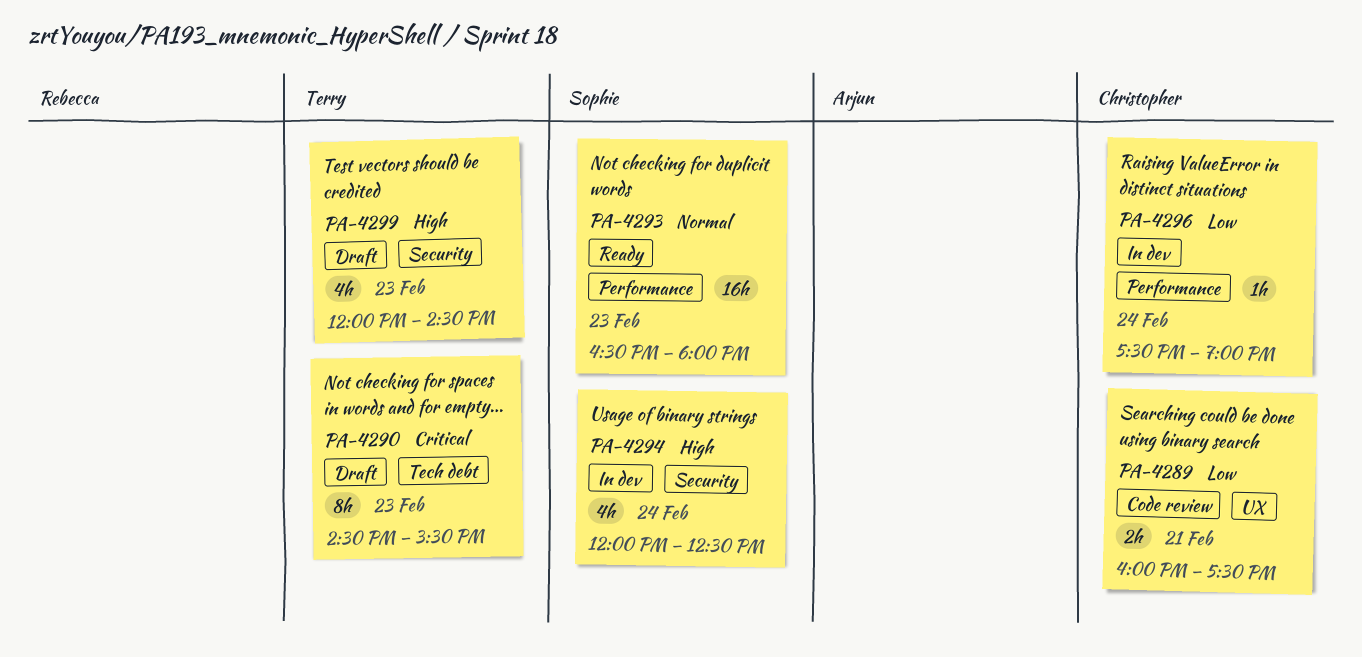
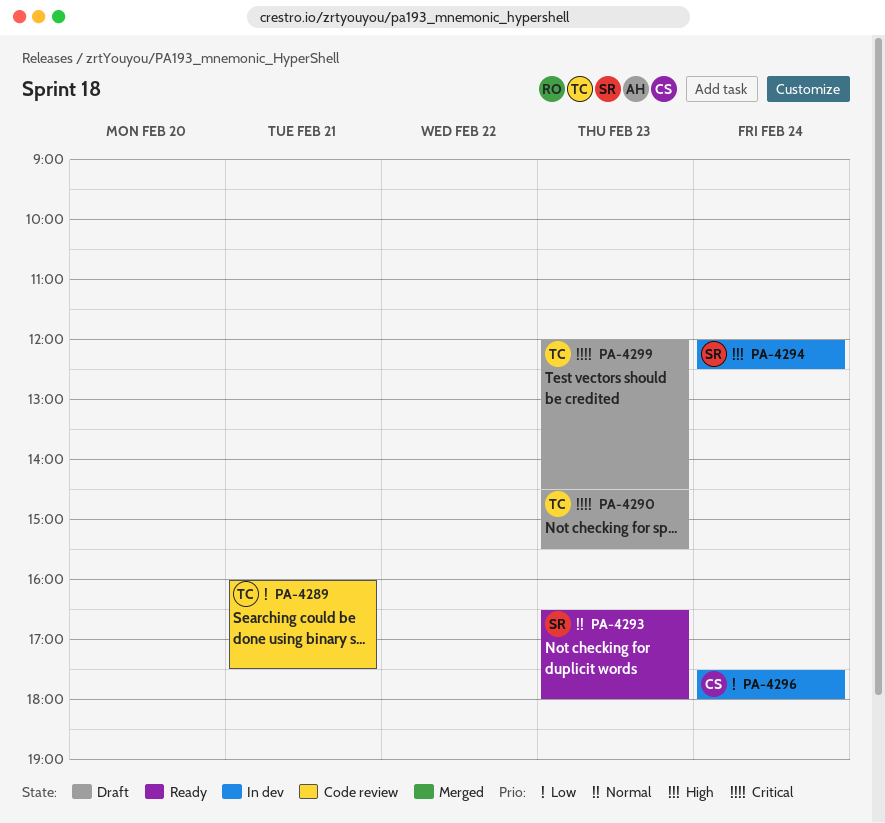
PA-4289, owner: Christopher -> Terry
PA-4296, ends: 19:00 -> 18:00
PA-4299, priority: High -> Critical

